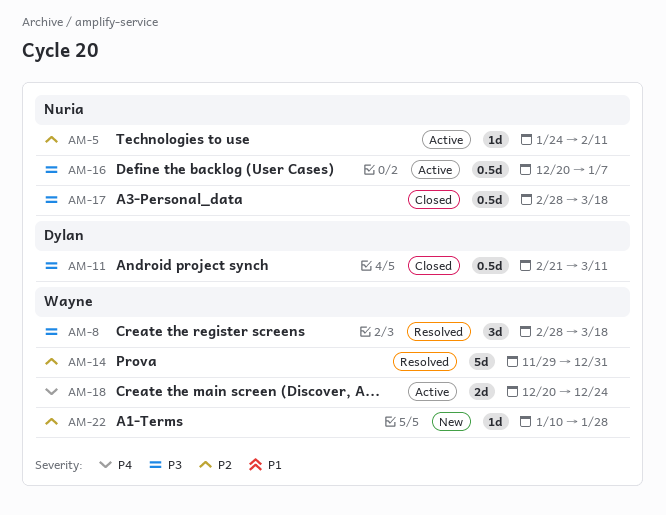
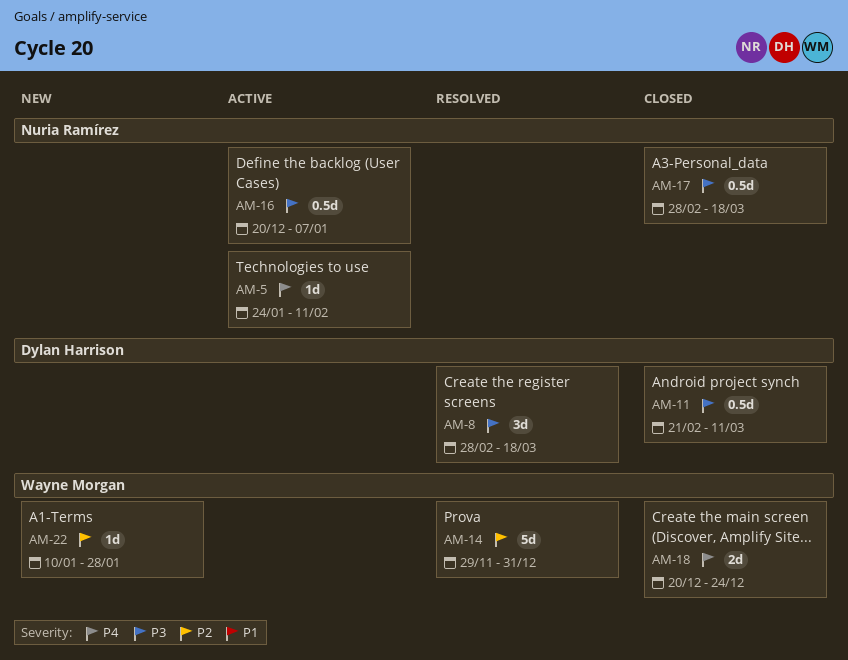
AM-5, priority: P2 -> P4
AM-8, owner: Wayne Morgan -> Dylan Harrison
AM-18, status: Active -> Closed

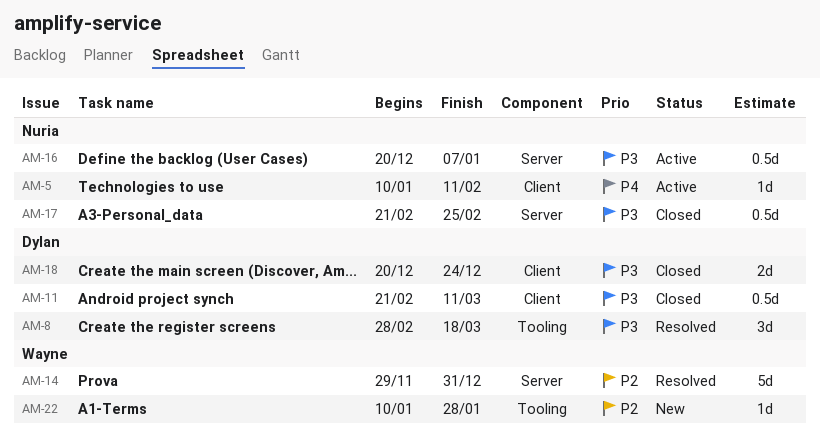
AM-5, start: Jan 24 -> Jan 10
AM-17, start: Feb 28 -> Feb 21
AM-17, due: Mar 18 -> Feb 25
AM-18, owner: Wayne Morgan -> Dylan Harrison
AM-18, priority: P4 -> P3

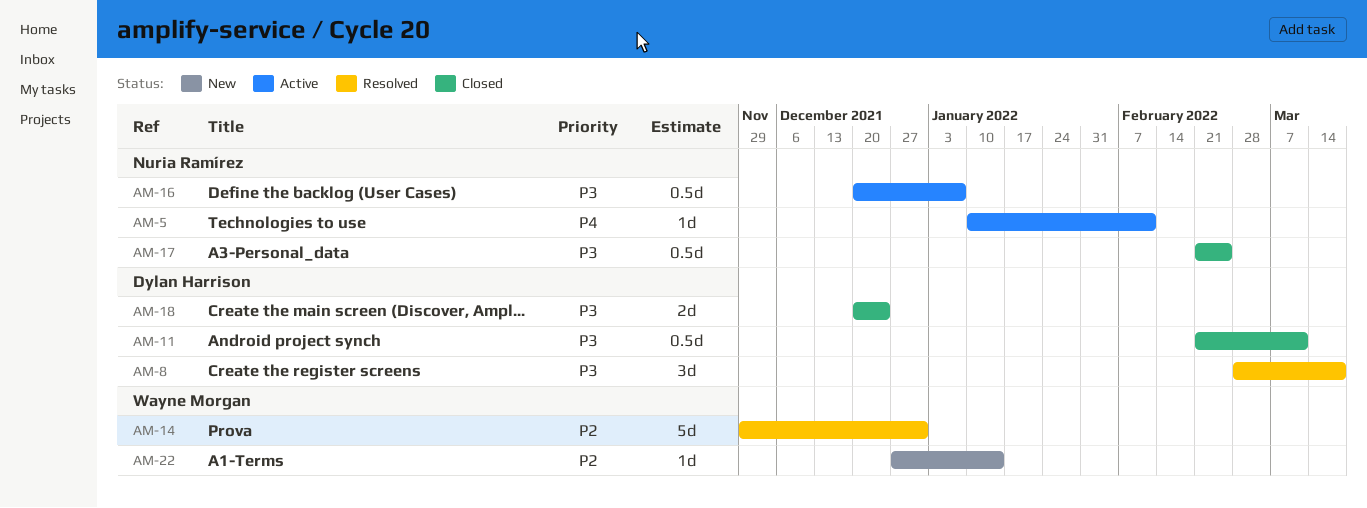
AM-22, start: Jan 10 -> Dec 27
AM-22, due: Jan 28 -> Jan 14

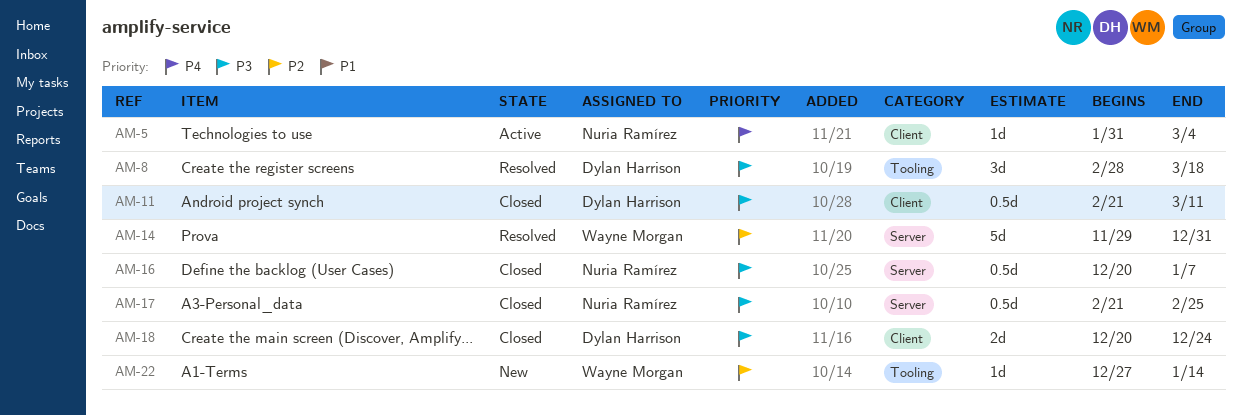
AM-5, start: Jan 10 -> Jan 31
AM-5, due: Feb 11 -> Mar 4
AM-16, status: Active -> Closed

